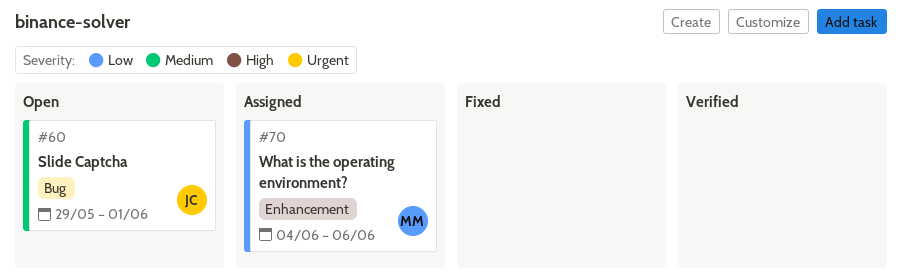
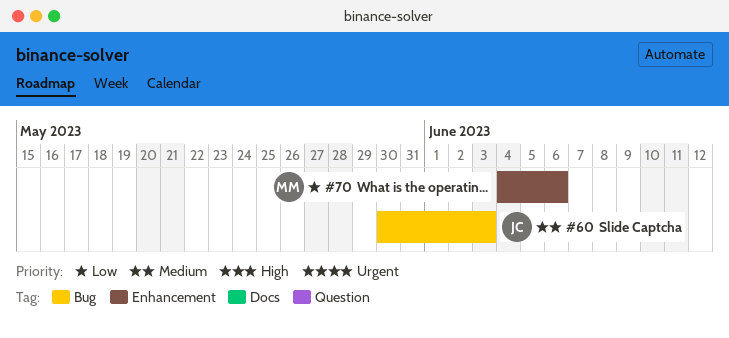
#60, start: May 29 -> May 30
#60, due: Jun 1 -> Jun 3

